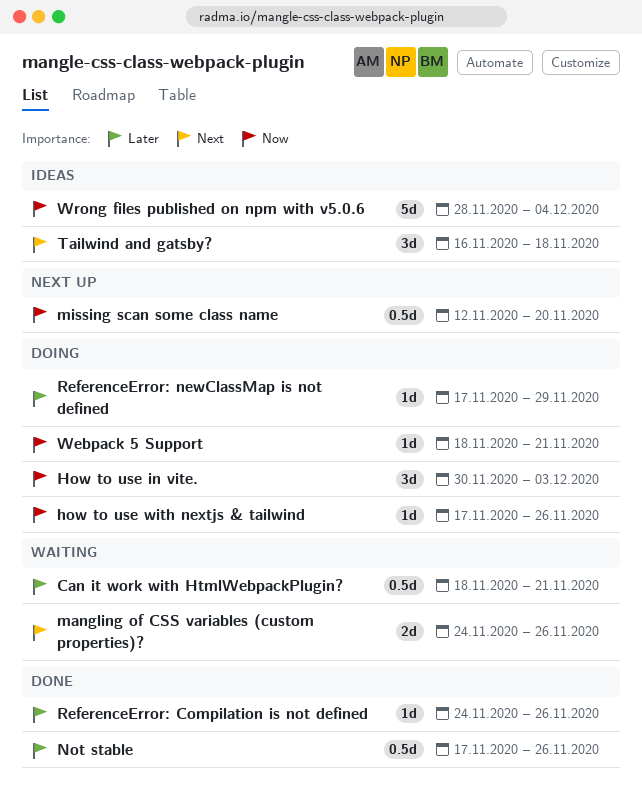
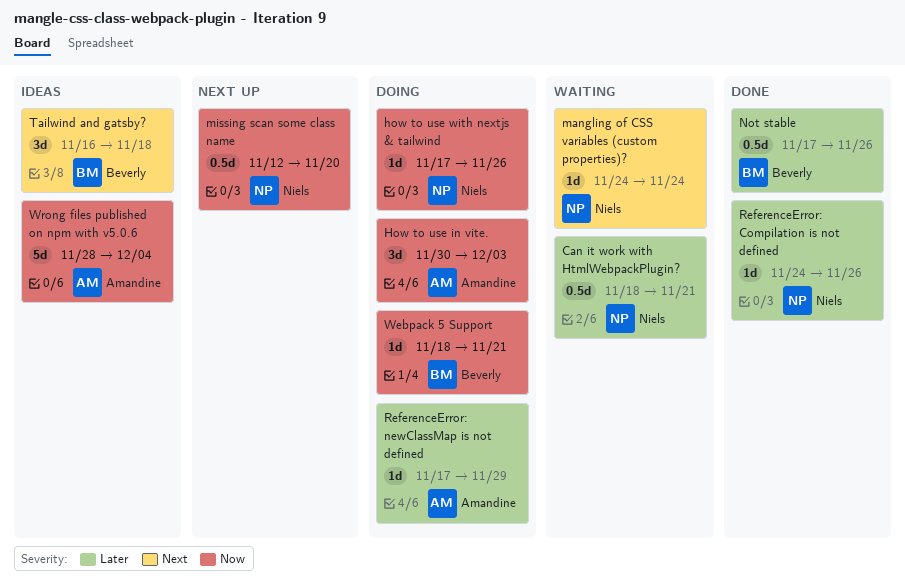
mangling of CSS variables (custom properties)?, estimate: 2d -> 1d
mangling of CSS variables (custom properties)?, due: Nov 26 -> Nov 24

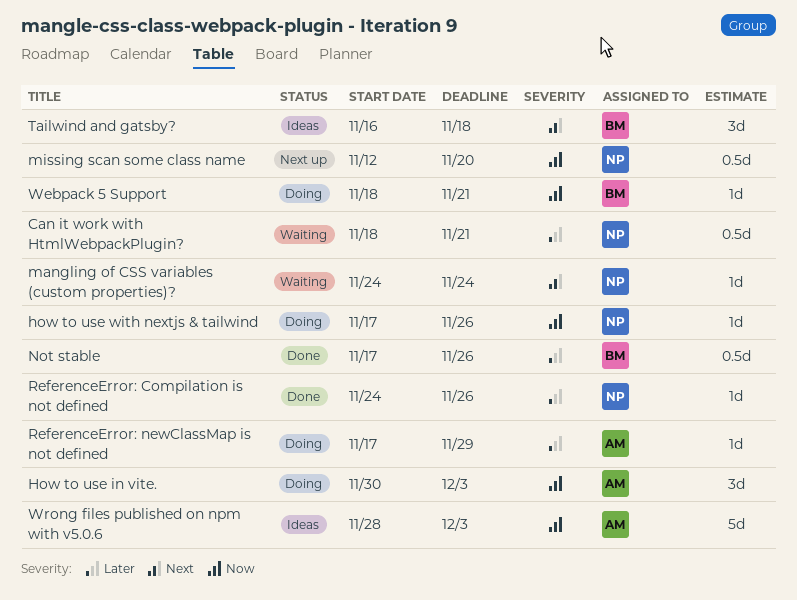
Wrong files published on npm with v5.0.6, due: Dec 4 -> Dec 3

